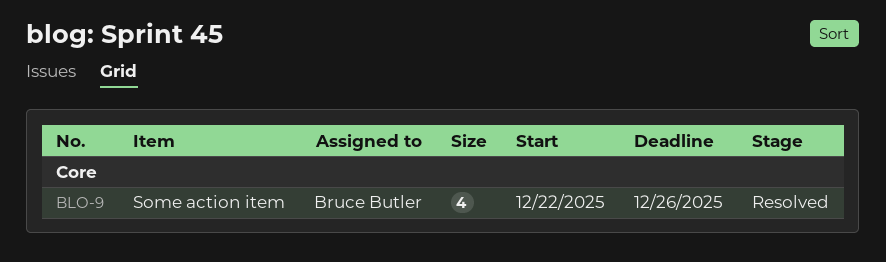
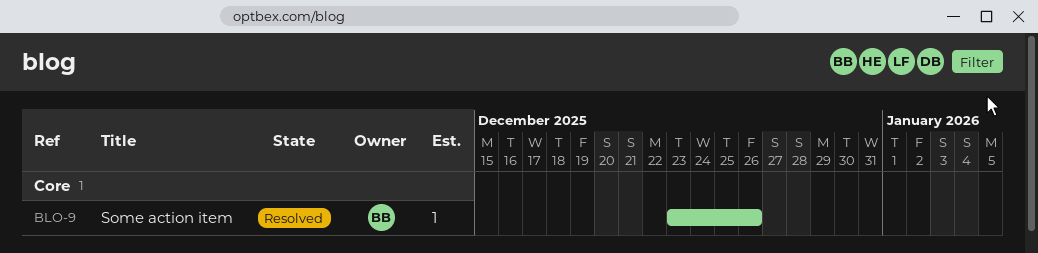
BLO-9, estimate: 4 -> 1
BLO-9, start: Dec 22 -> Dec 23

